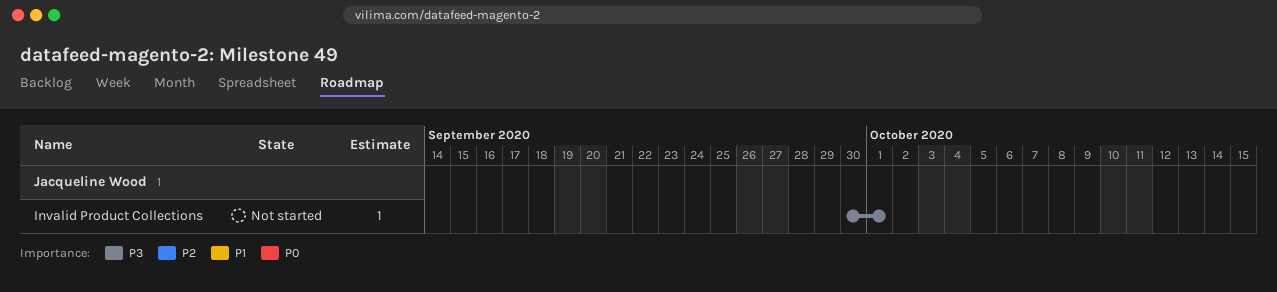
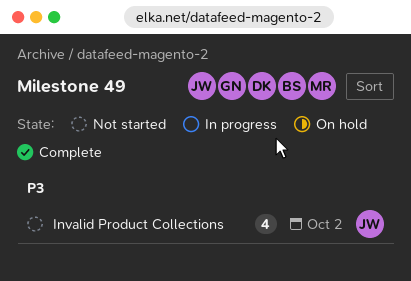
Invalid Product Collections, estimate: 1 -> 4
Invalid Product Collections, due: Oct 1 -> Oct 2

